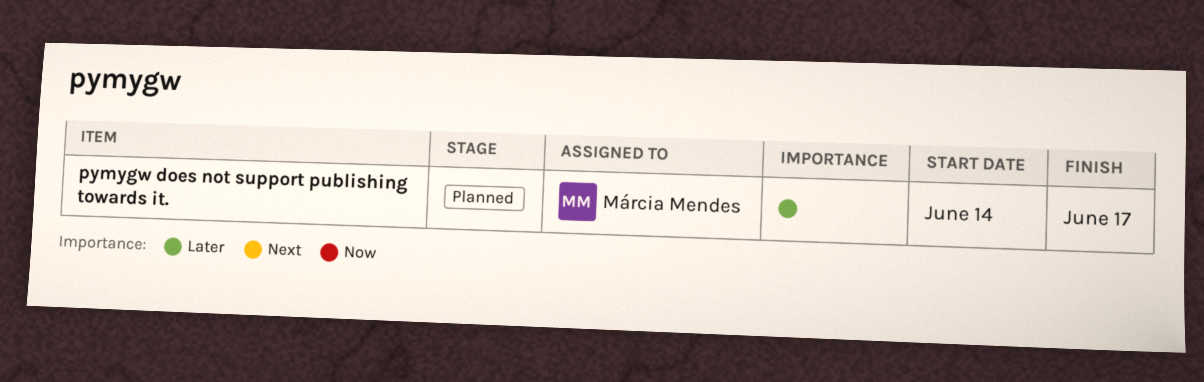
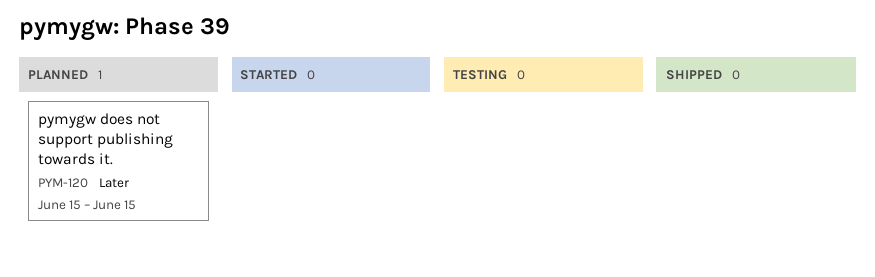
pymygw does not support publishing towards it., start: Jun 14 -> Jun 15
pymygw does not support publishing towards it., due: Jun 17 -> Jun 15

